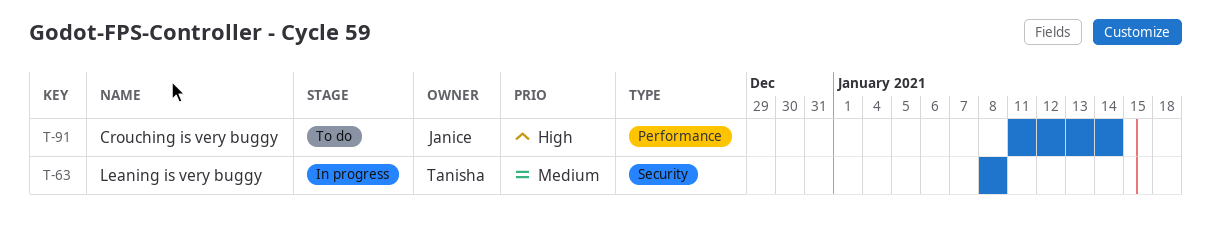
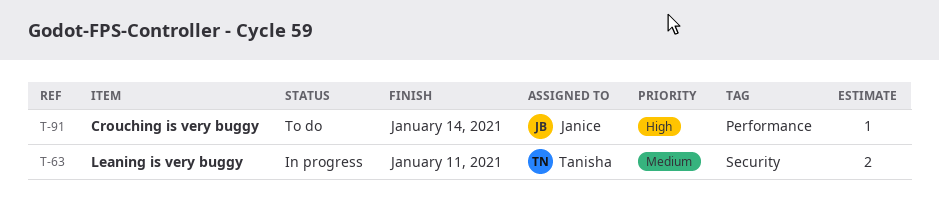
T-63, due: Jan 8 -> Jan 11

